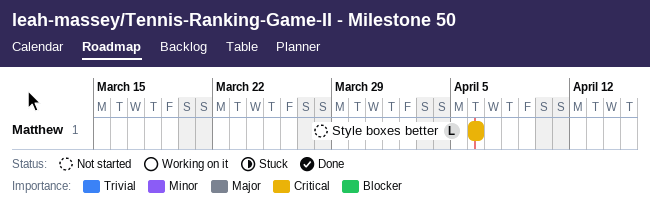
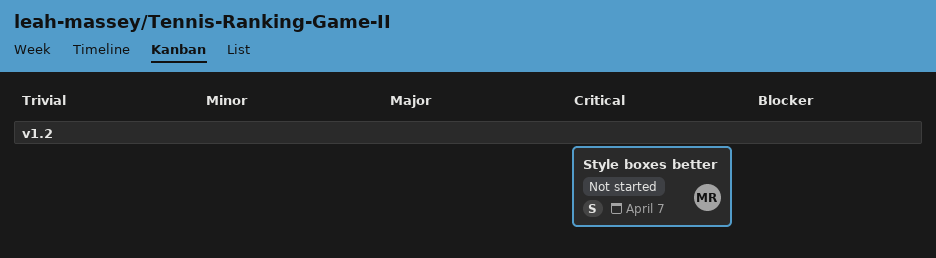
Style boxes better, estimate: L -> S
Style boxes better, due: Apr 6 -> Apr 7

